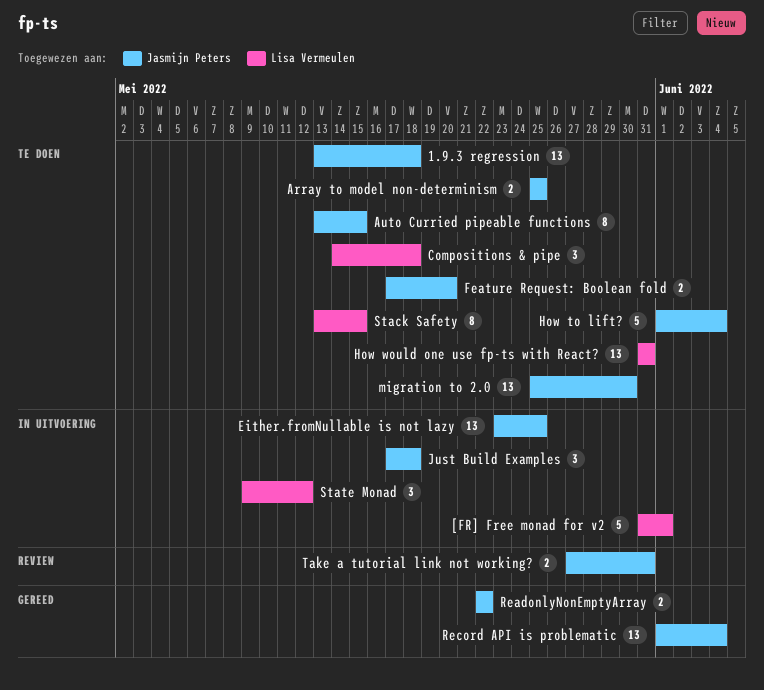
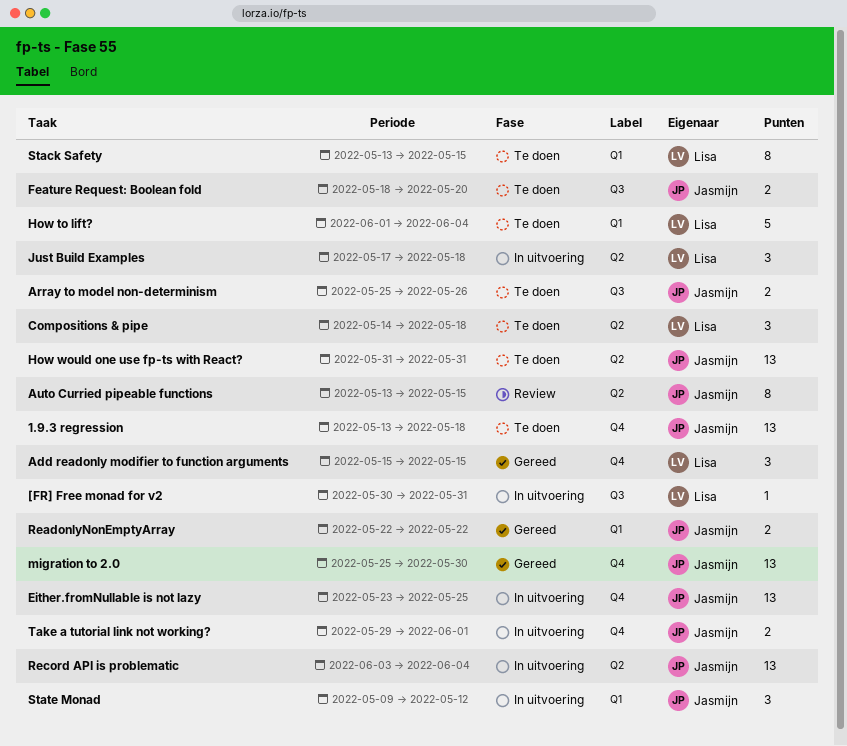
[FR] Free monad for v2, estimate: 5 -> 1
[FR] Free monad for v2, start: May 31 -> May 30
[FR] Free monad for v2, due: Jun 1 -> May 31
Add readonly modifier to function arguments: none -> present
Array to model non-determinism, due: May 25 -> May 26
Auto Curried pipeable functions, status: Te doen -> Review
Feature Request: Boolean fold, start: May 17 -> May 18
How to lift?, owner: Jasmijn Peters -> Lisa Vermeulen
How would one use fp-ts with React?, owner: Lisa Vermeulen -> Jasmijn Peters
Just Build Examples, owner: Jasmijn Peters -> Lisa Vermeulen
migration to 2.0, status: Te doen -> Gereed
Record API is problematic, status: Gereed -> In uitvoering
Record API is problematic, start: Jun 1 -> Jun 3
State Monad, owner: Lisa Vermeulen -> Jasmijn Peters
Take a tutorial link not working?, status: Review -> In uitvoering
Take a tutorial link not working?, start: May 27 -> May 29
Take a tutorial link not working?, due: May 31 -> Jun 1

